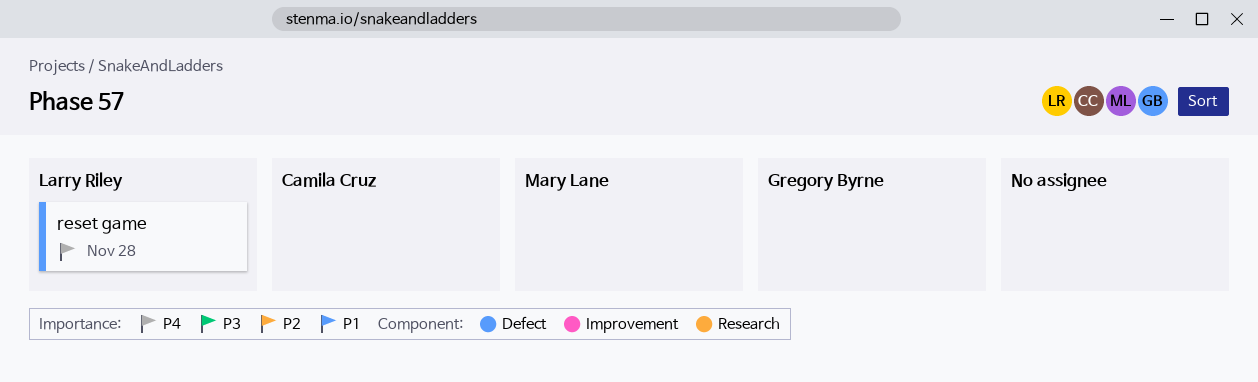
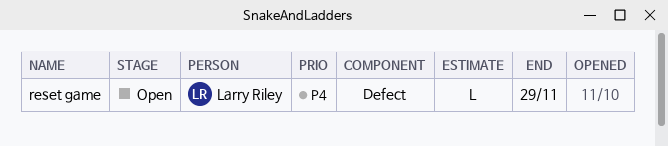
reset game, due: Nov 28 -> Nov 29

